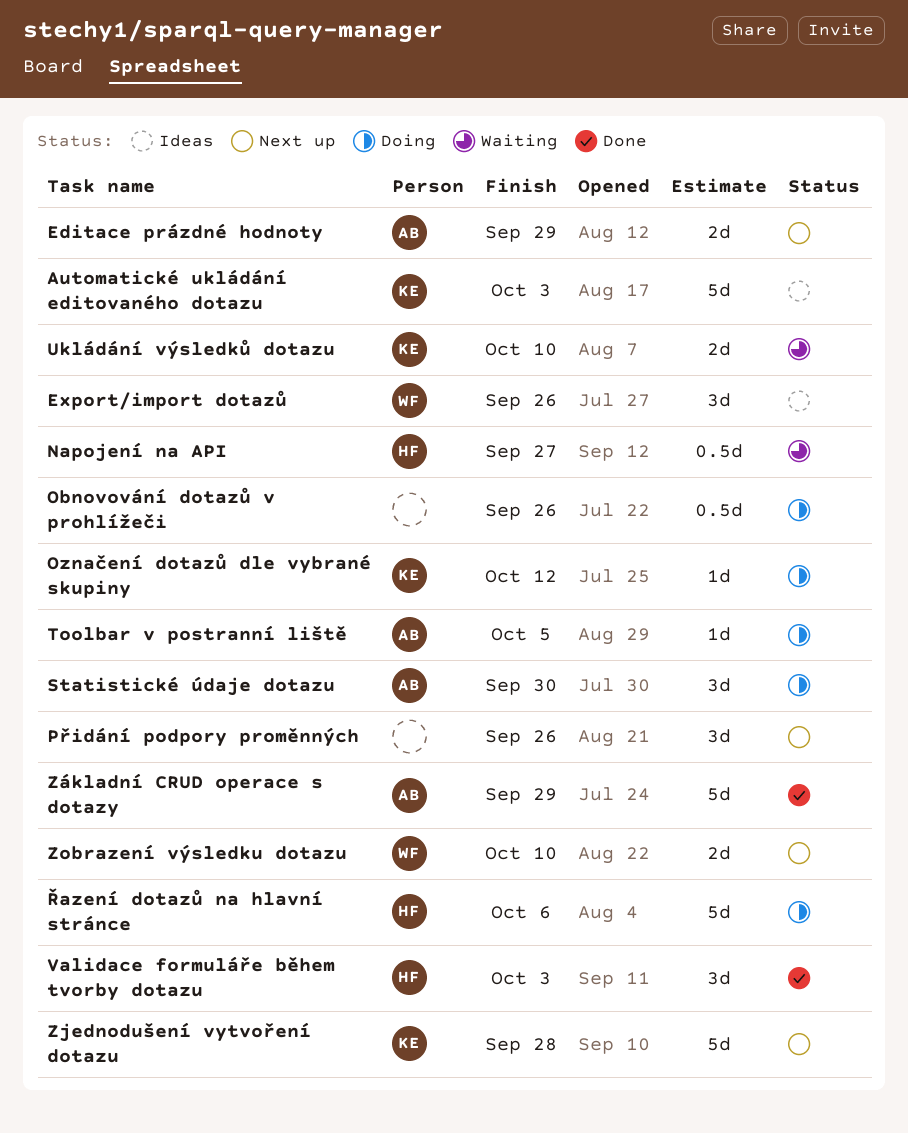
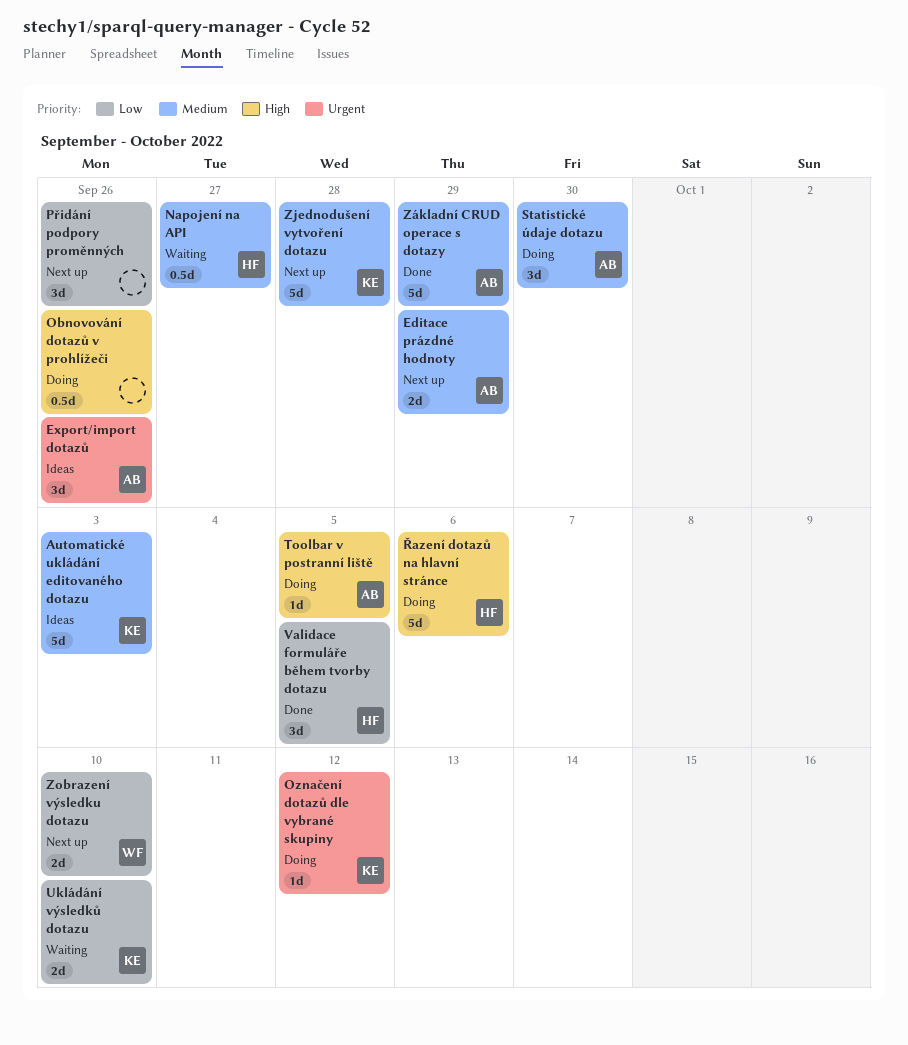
Export/import dotazů, owner: WF -> AB
Validace formuláře během tvorby dotazu, due: Oct 3 -> Oct 5

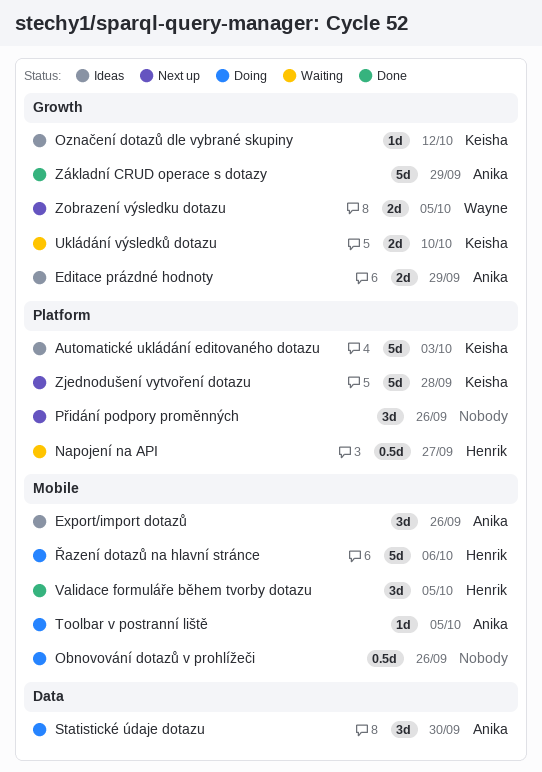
Editace prázdné hodnoty, status: Next up -> Ideas
Označení dotazů dle vybrané skupiny, status: Doing -> Ideas
Zobrazení výsledku dotazu, due: Oct 10 -> Oct 5

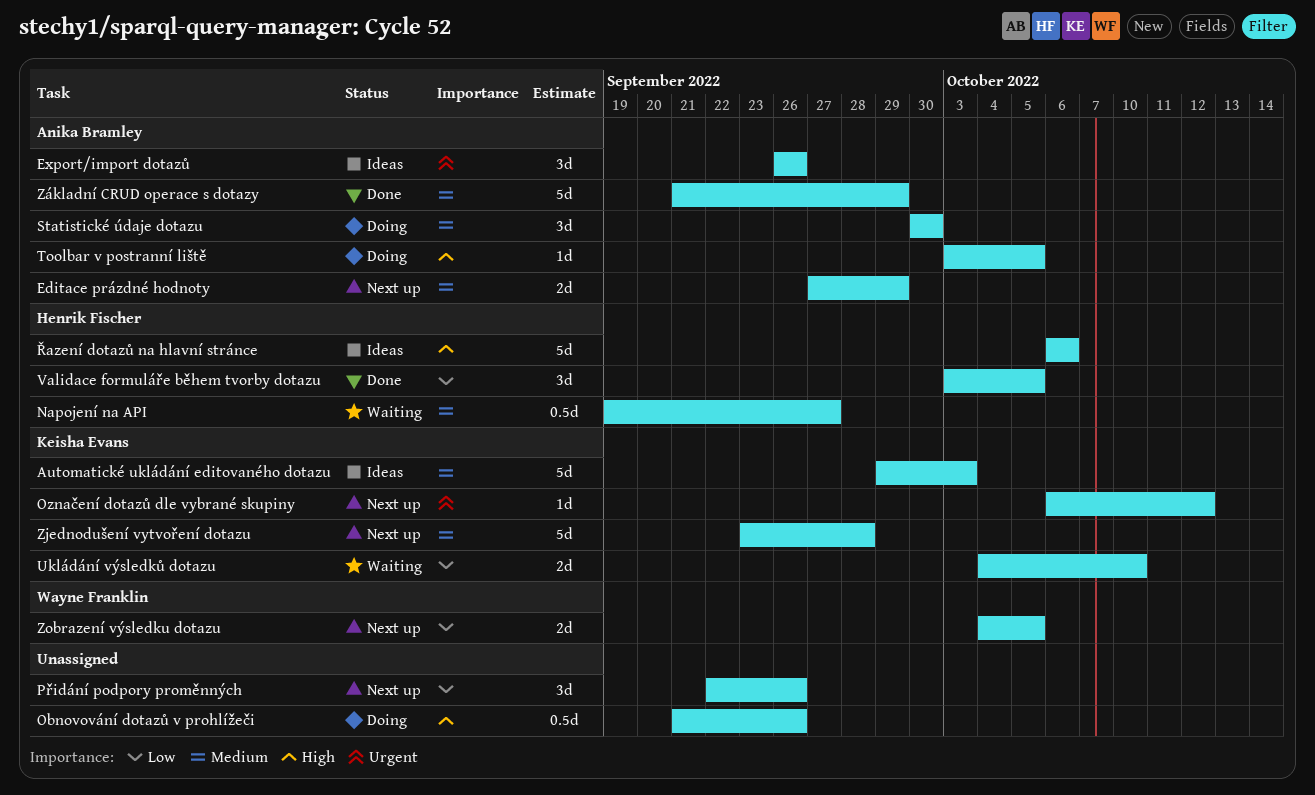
Editace prázdné hodnoty, status: Ideas -> Next up
Označení dotazů dle vybrané skupiny, status: Ideas -> Next up
Řazení dotazů na hlavní stránce, status: Doing -> Ideas

